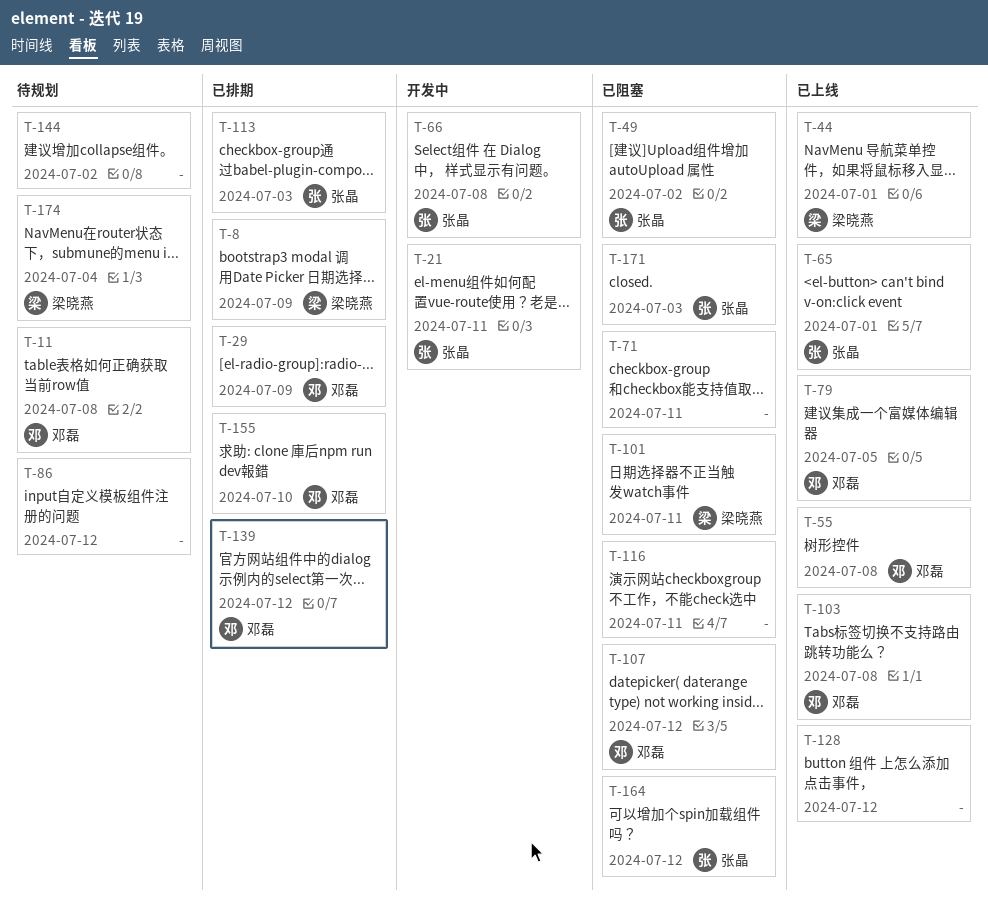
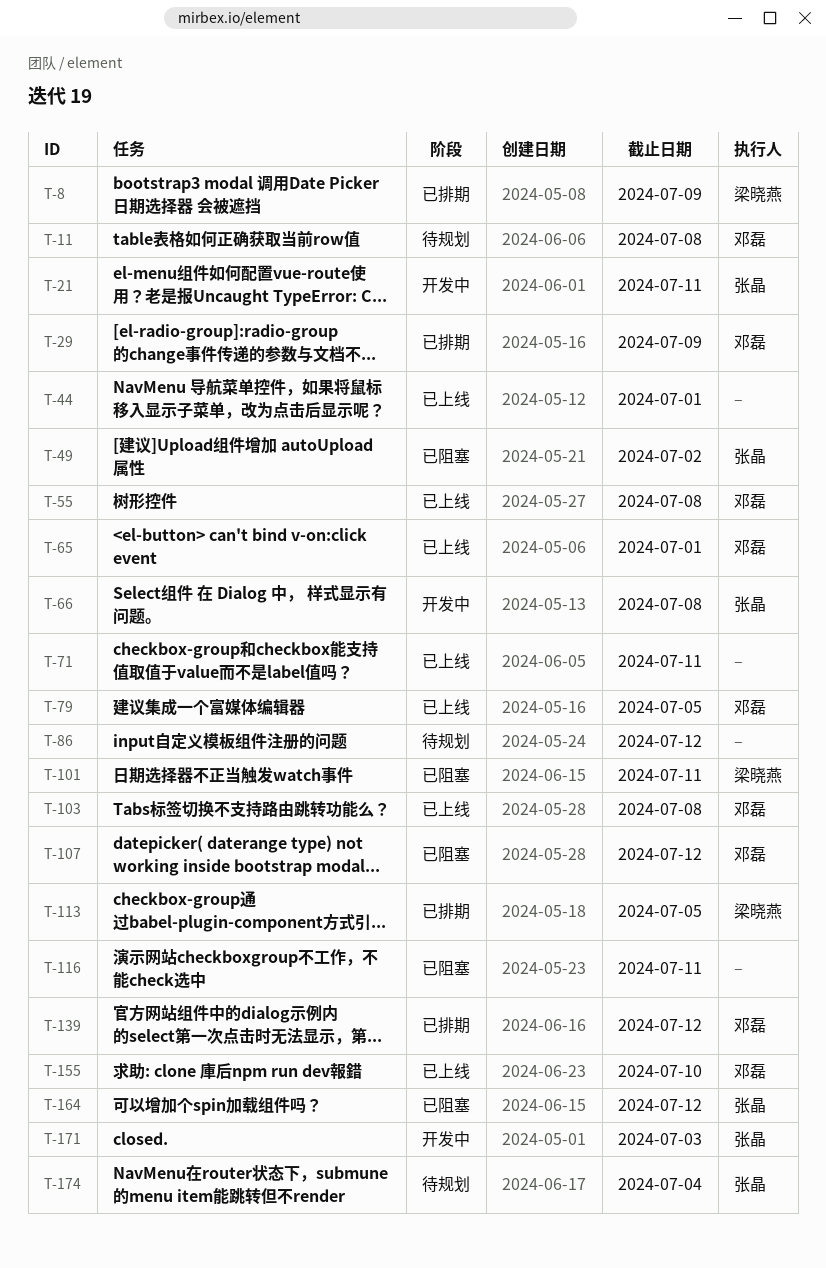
T-44, owner: 梁晓燕 -> none
T-65, owner: 张晶 -> 邓磊
T-71, status: 已阻塞 -> 已上线
T-113, owner: 张晶 -> 梁晓燕
T-113, due: Jul 3 -> Jul 5
T-128: present -> none
T-144: present -> none
T-155, status: 已排期 -> 已上线
T-171, status: 已阻塞 -> 开发中
T-174, owner: 梁晓燕 -> 张晶

